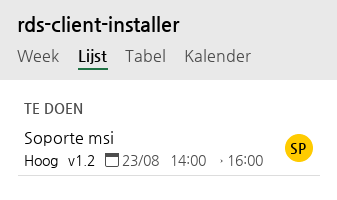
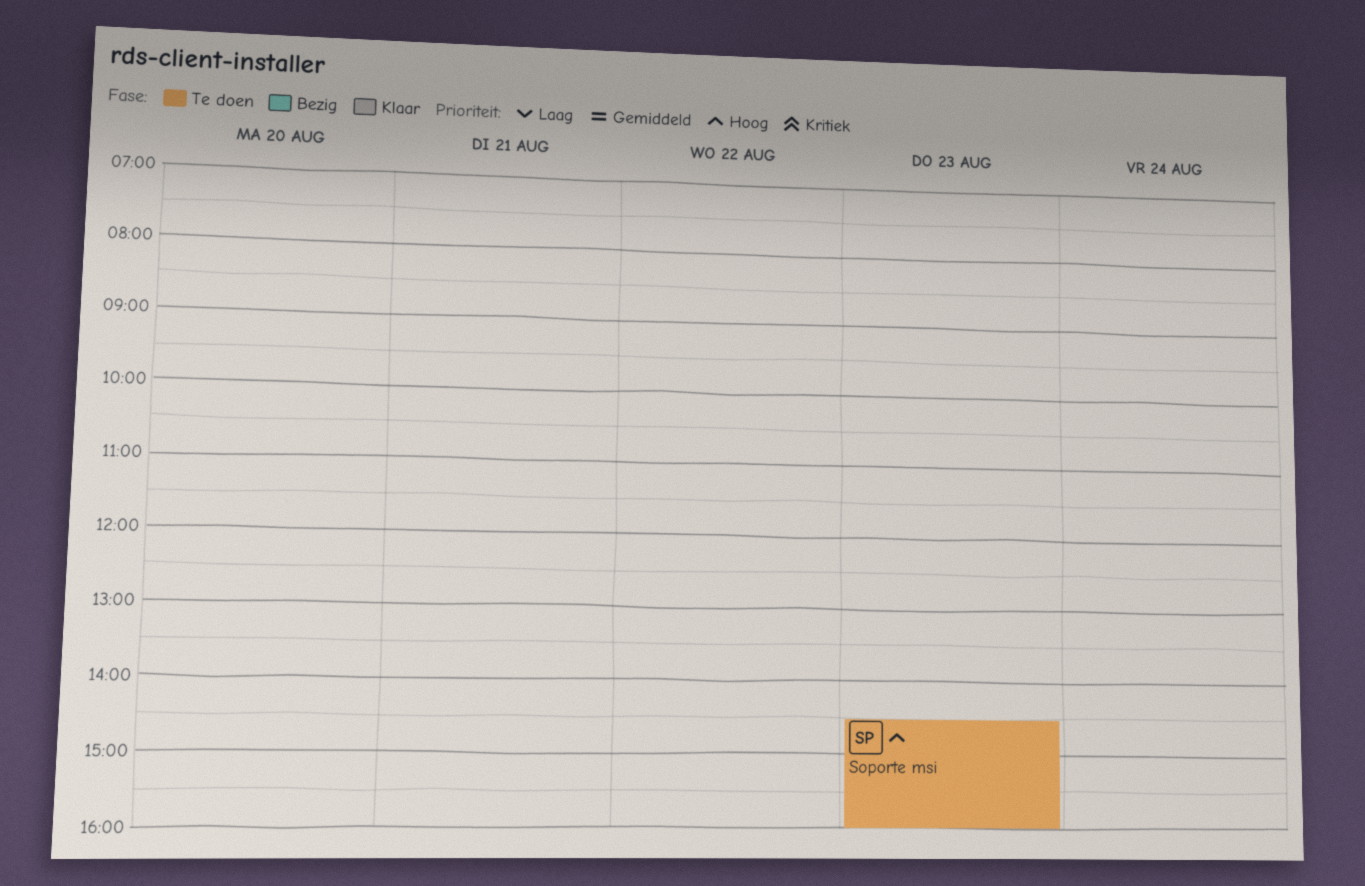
Soporte msi, begins: 14:00 -> 14:30

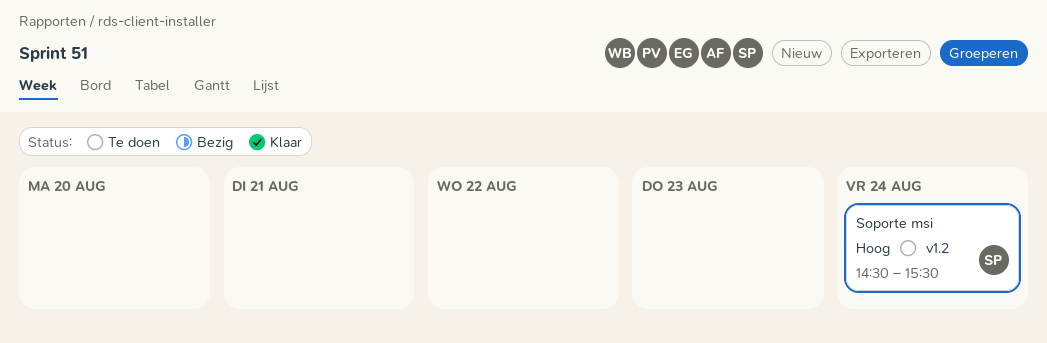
Soporte msi, day: Aug 23 -> Aug 24
Soporte msi, ends: 16:00 -> 15:30

